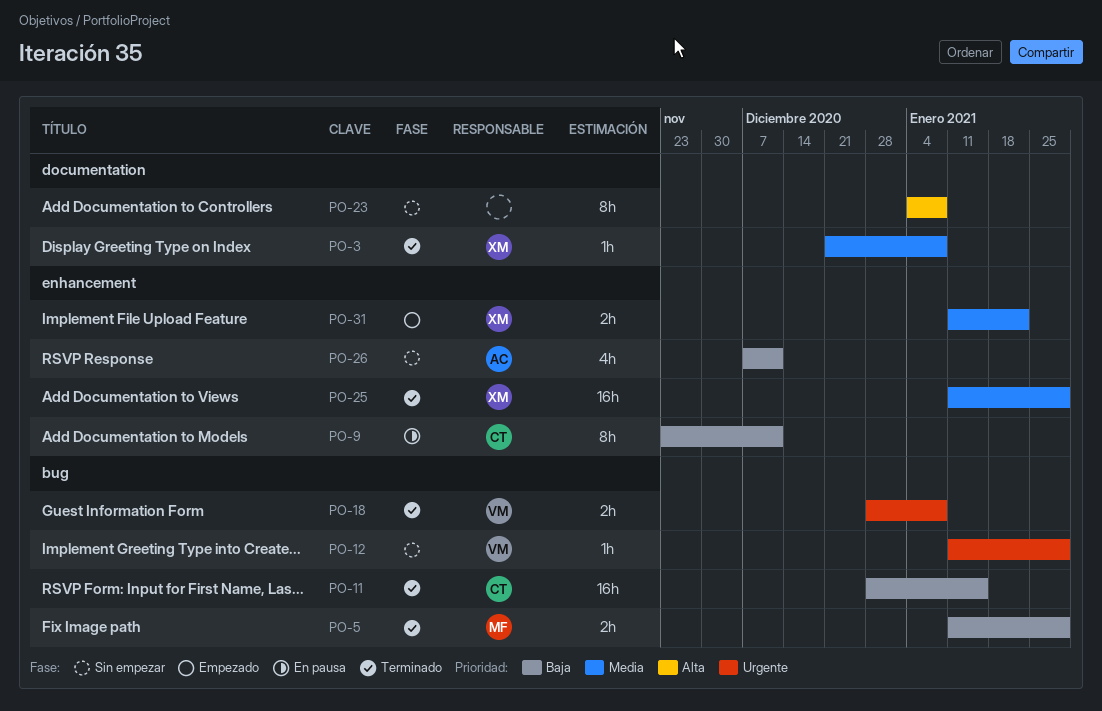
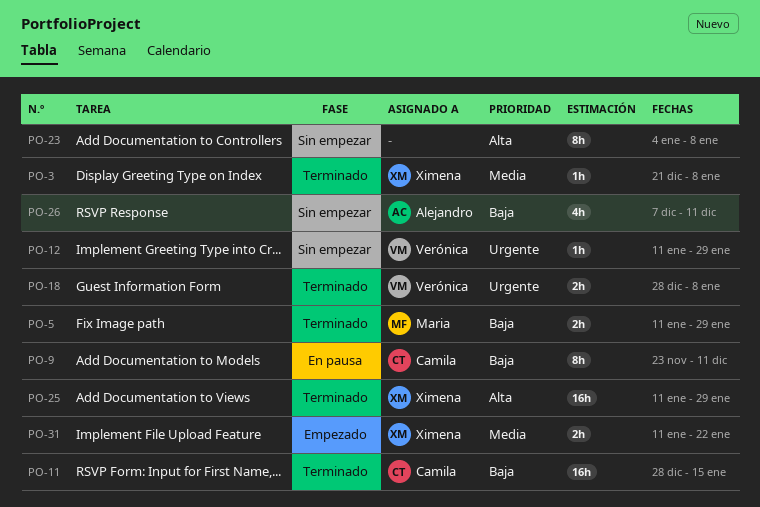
PO-25, priority: Media -> Alta

